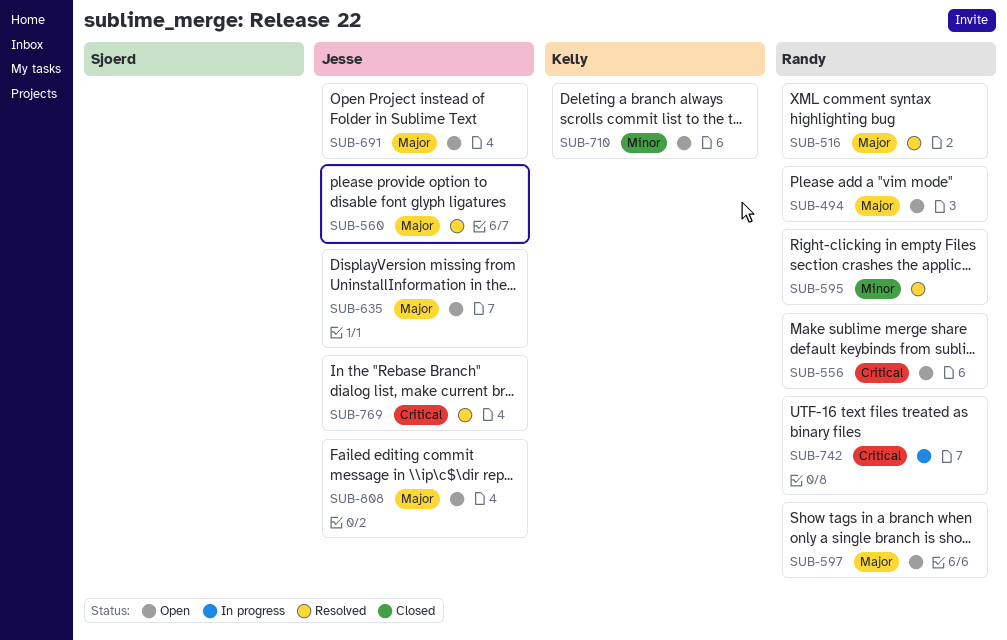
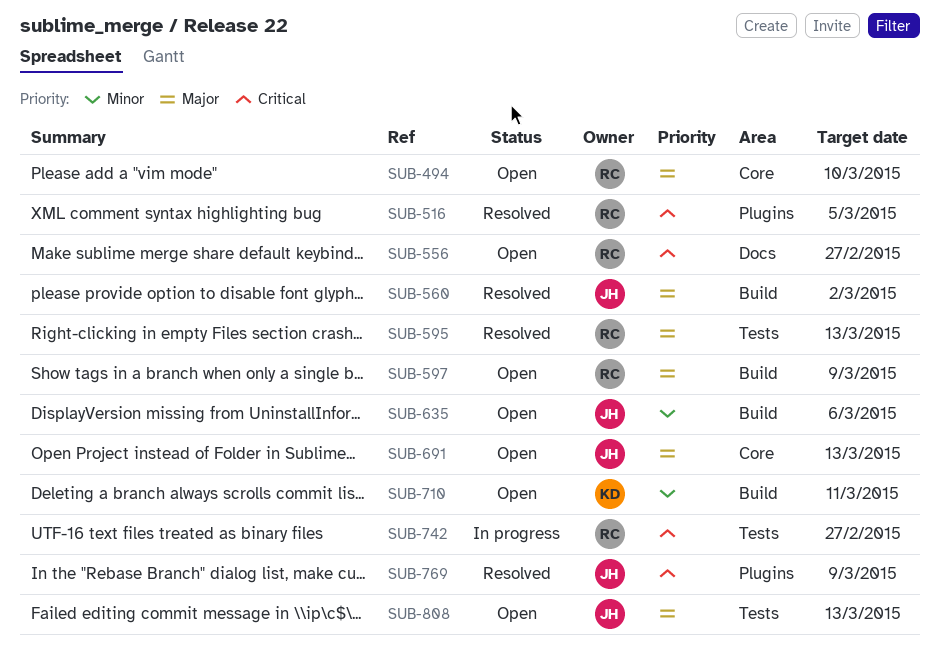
SUB-516, priority: Major -> Critical
SUB-595, priority: Minor -> Major
SUB-635, priority: Major -> Minor

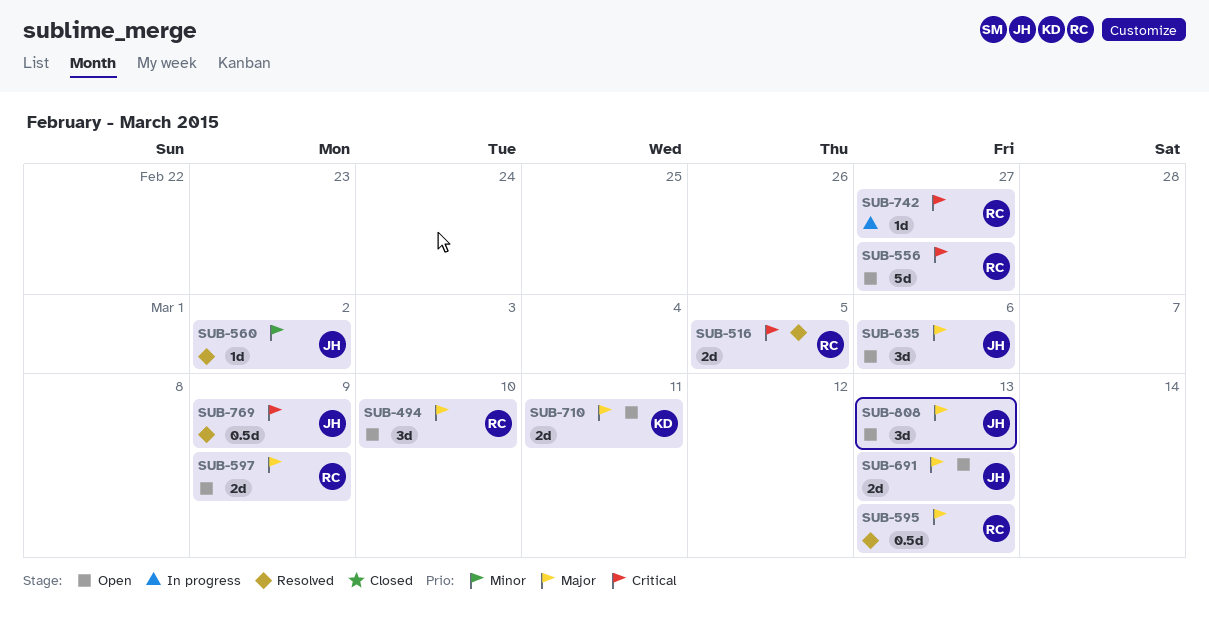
SUB-560, priority: Major -> Minor
SUB-635, priority: Minor -> Major
SUB-710, priority: Minor -> Major

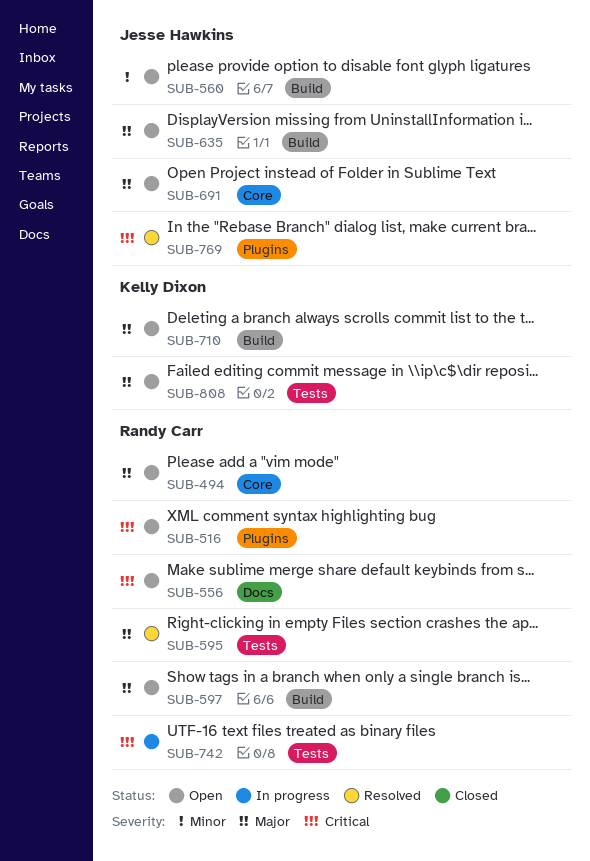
SUB-516, status: Resolved -> Open
SUB-560, status: Resolved -> Open
SUB-808, owner: Jesse Hawkins -> Kelly Dixon

